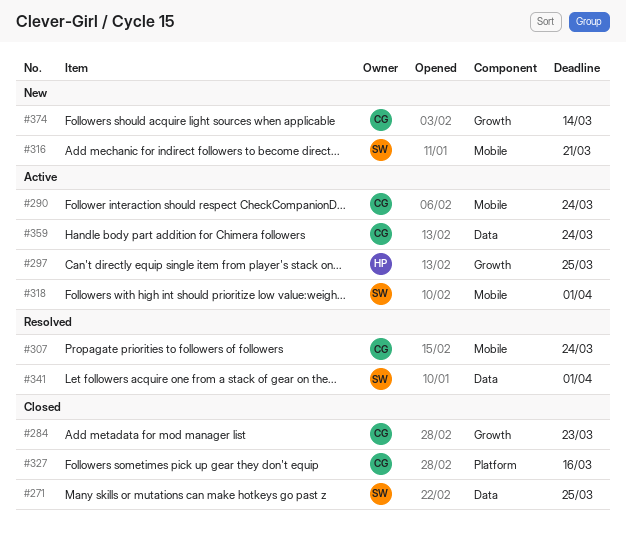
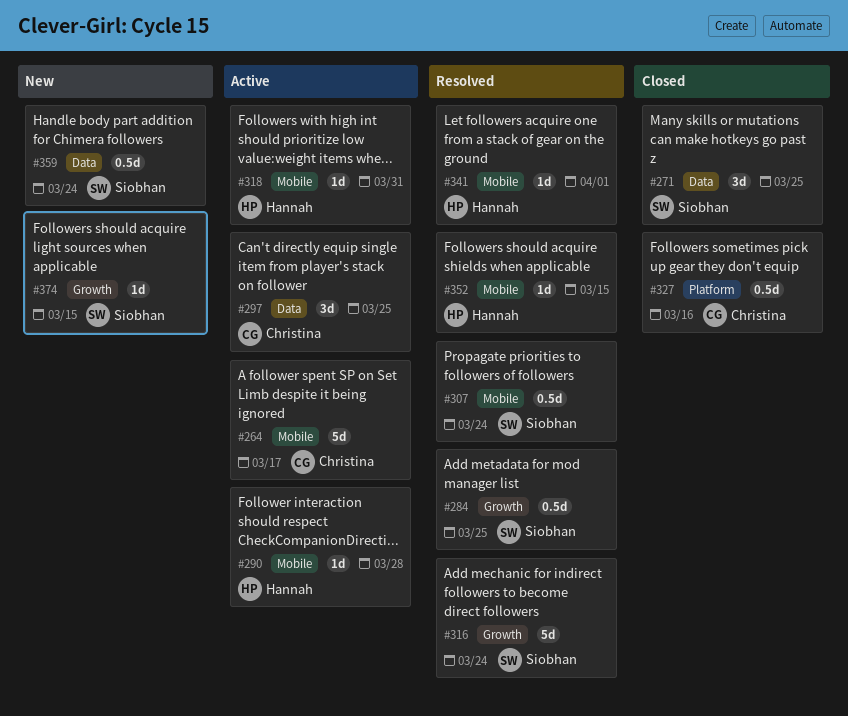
#264: none -> present
#284, status: Closed -> Resolved
#284, owner: Christina -> Siobhan
#284, due: Mar 23 -> Mar 25
#290, owner: Christina -> Hannah
#290, due: Mar 24 -> Mar 28
#297, owner: Hannah -> Christina
#297, label: Growth -> Data
#307, owner: Christina -> Siobhan
#316, status: New -> Resolved
#316, label: Mobile -> Growth
#316, due: Mar 21 -> Mar 24
#318, owner: Siobhan -> Hannah
#318, due: Apr 1 -> Mar 31
#341, owner: Siobhan -> Hannah
#341, label: Data -> Mobile
#352: none -> present
#359, status: Active -> New
#359, owner: Christina -> Siobhan
#374, owner: Christina -> Siobhan
#374, due: Mar 14 -> Mar 15

